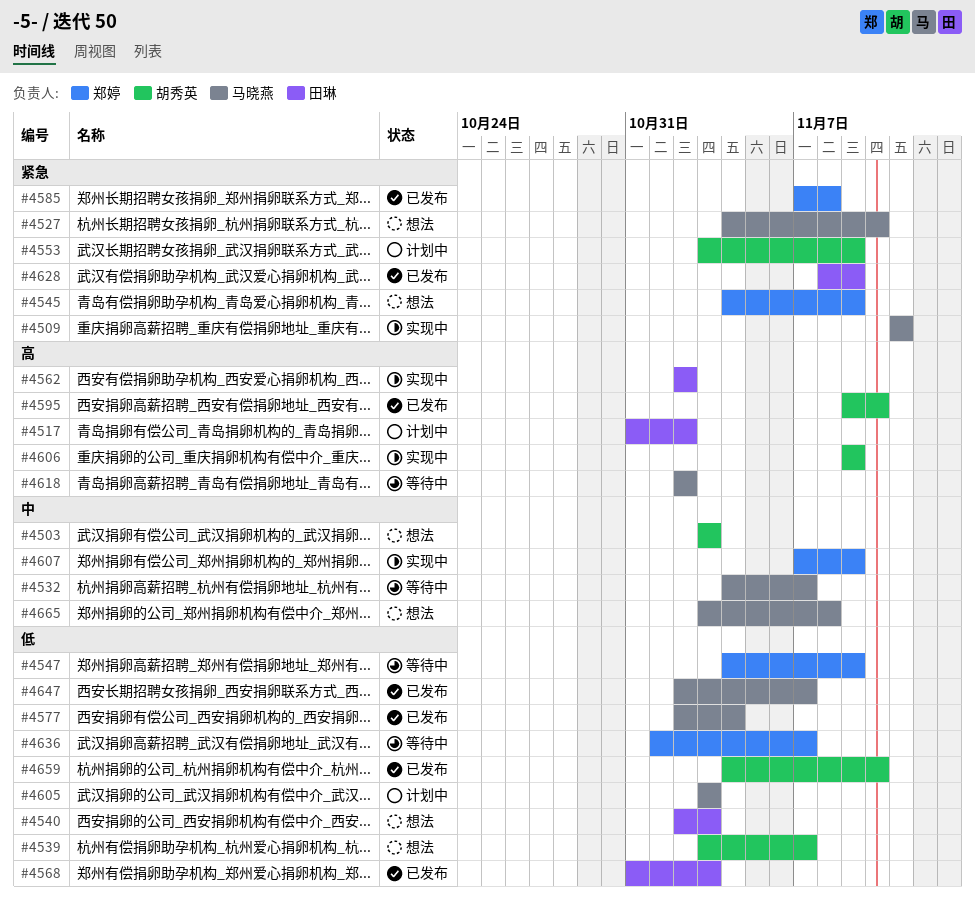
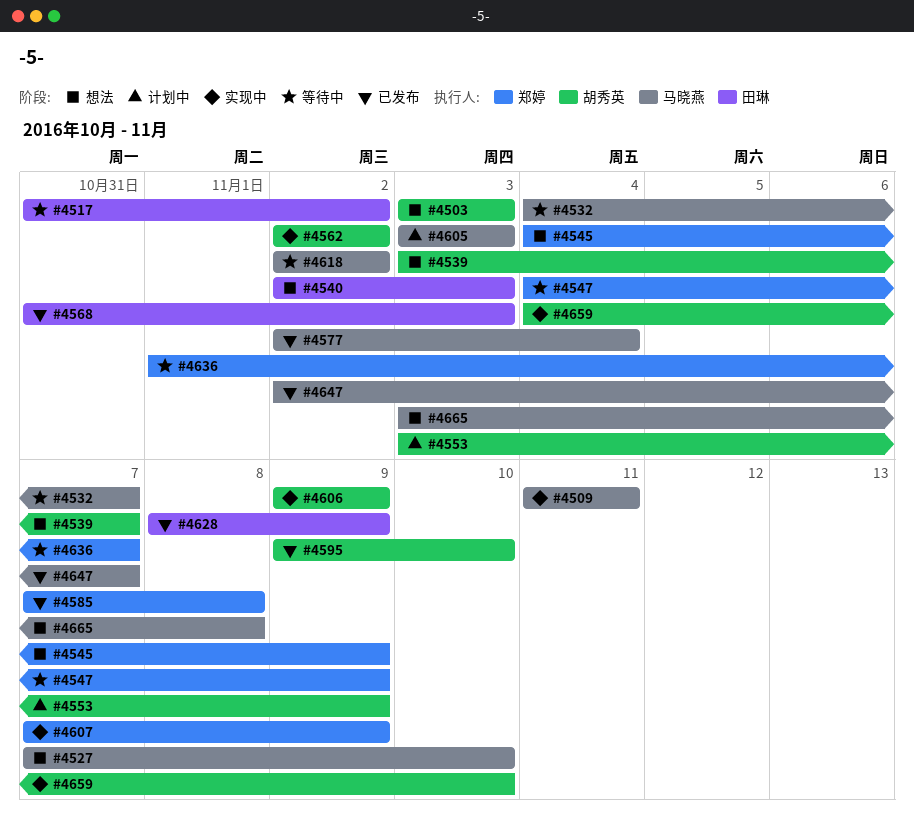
#4517, status: 计划中 -> 等待中
#4527, start: Nov 4 -> Nov 7
#4562, owner: 田琳 -> 胡秀英
#4659, status: 已发布 -> 实现中

